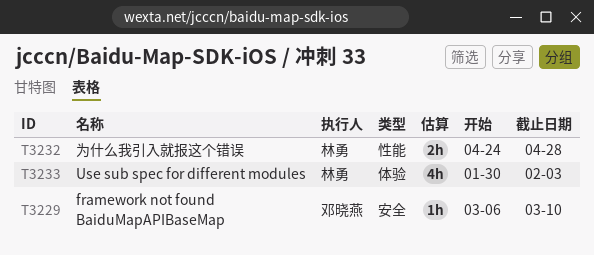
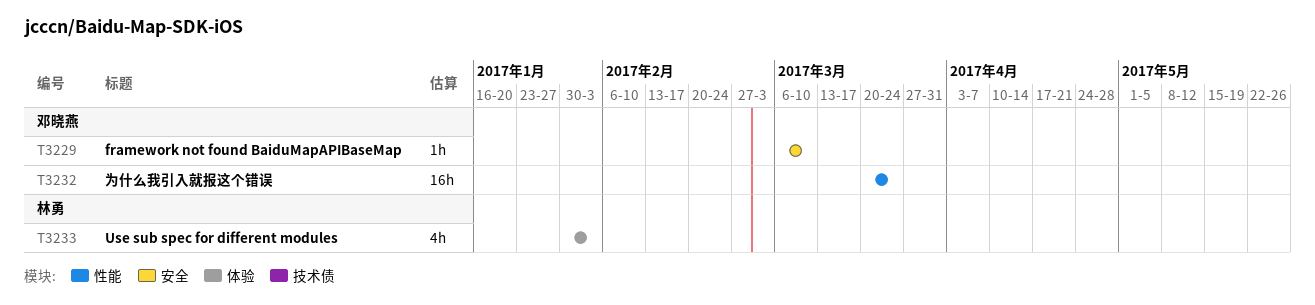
T3232, owner: 林勇 -> 邓晓燕
T3232, estimate: 2h -> 16h
T3232, start: Apr 24 -> Mar 20
T3232, due: Apr 28 -> Mar 24

